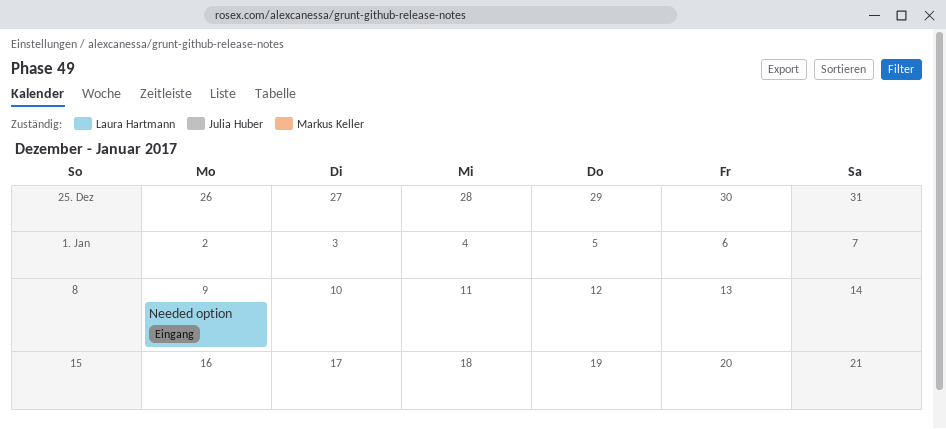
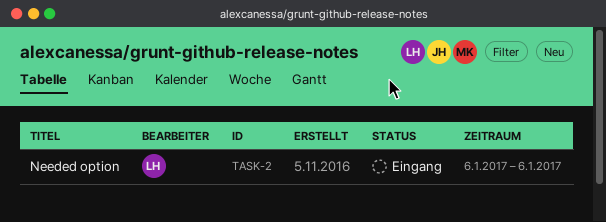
Needed option, due: Jan 9 -> Jan 6

